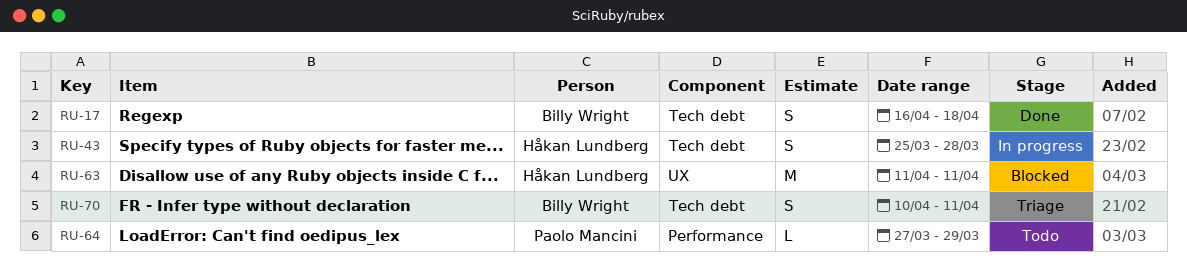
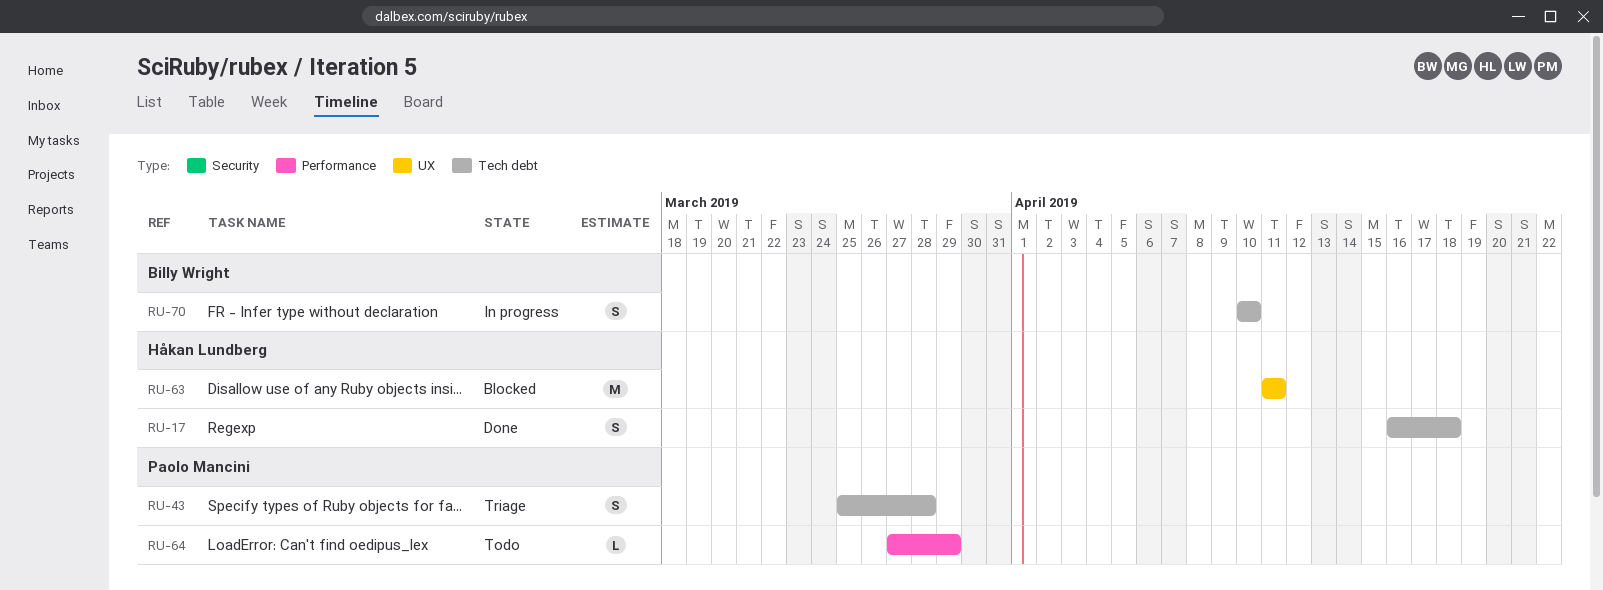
RU-17, owner: Billy Wright -> Håkan Lundberg
RU-43, status: In progress -> Triage
RU-43, owner: Håkan Lundberg -> Paolo Mancini
RU-70, status: Triage -> In progress
RU-70, due: Apr 11 -> Apr 10

